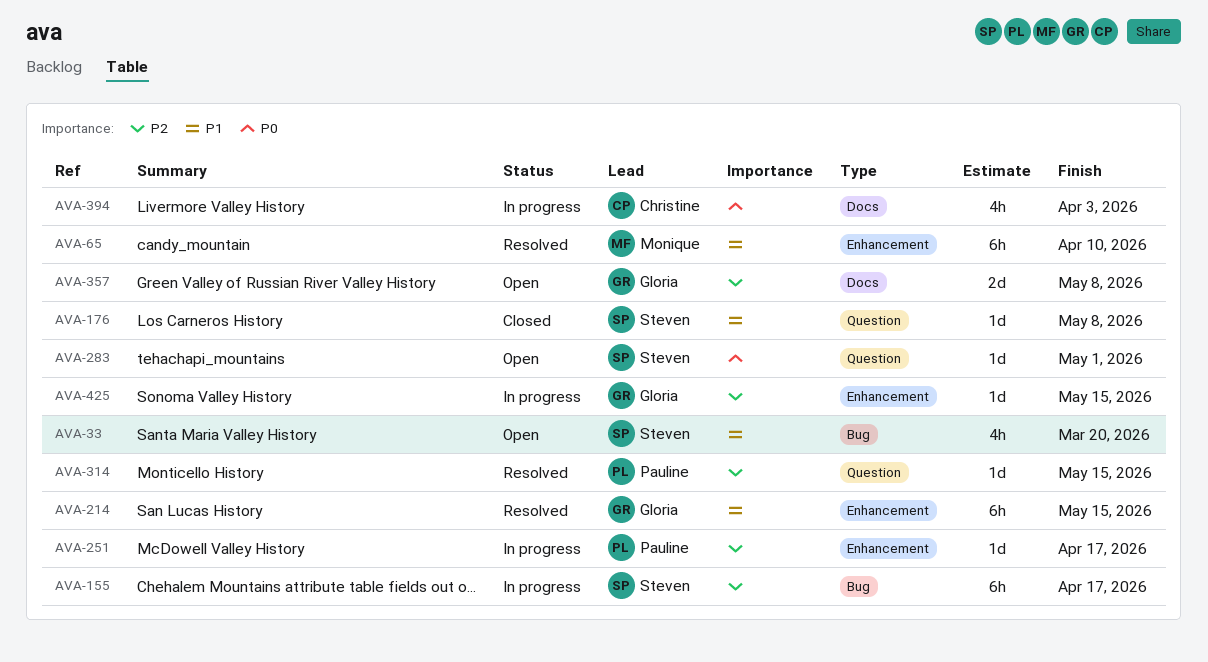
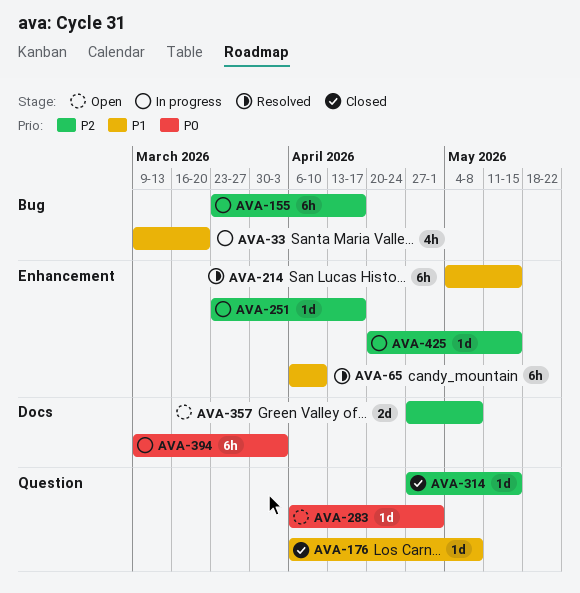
AVA-33, status: Open -> In progress
AVA-314, status: Resolved -> Closed
AVA-394, estimate: 4h -> 6h

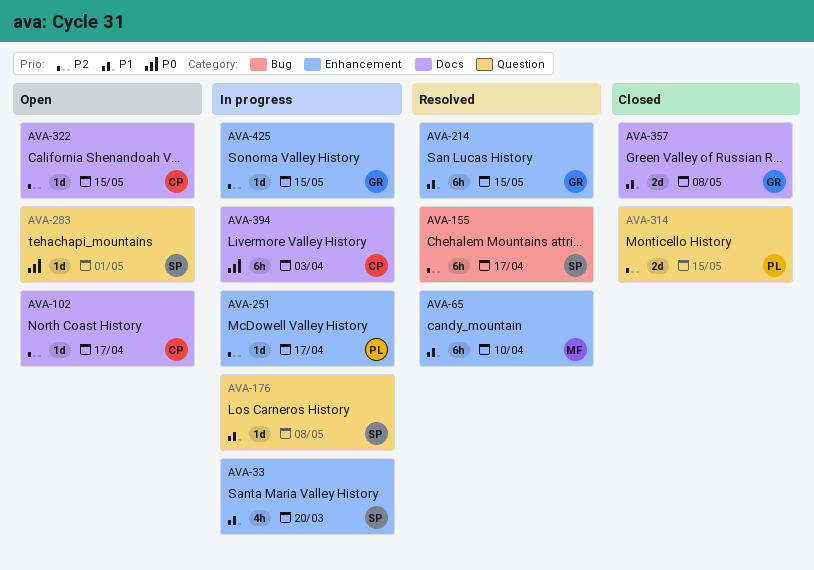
AVA-33, label: Bug -> Enhancement
AVA-102: none -> present
AVA-155, status: In progress -> Resolved
AVA-176, status: Closed -> In progress
AVA-314, estimate: 1d -> 2d
AVA-322: none -> present
AVA-357, status: Open -> Closed
AVA-357, priority: P2 -> P1

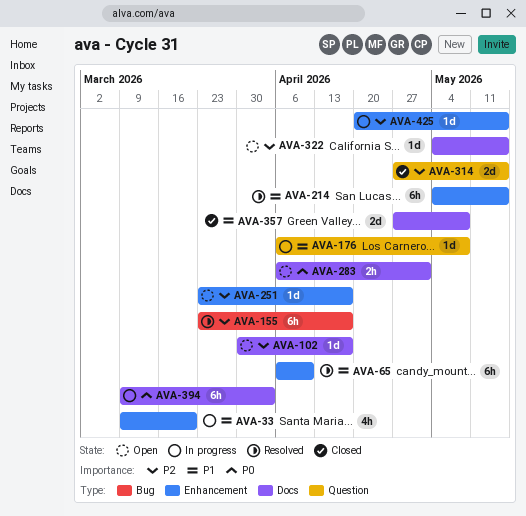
AVA-251, status: In progress -> Open
AVA-283, label: Question -> Docs
AVA-283, estimate: 1d -> 2h

